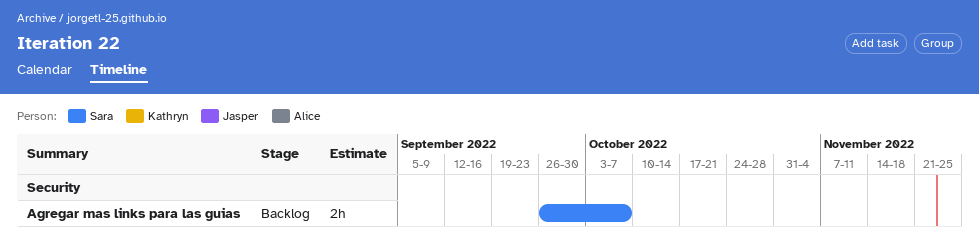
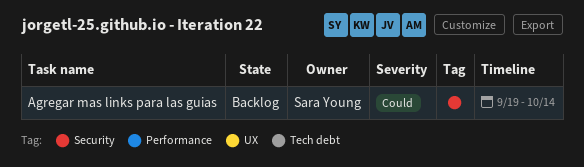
Agregar mas links para las guias, start: Sep 26 -> Sep 19
Agregar mas links para las guias, due: Oct 7 -> Oct 14

